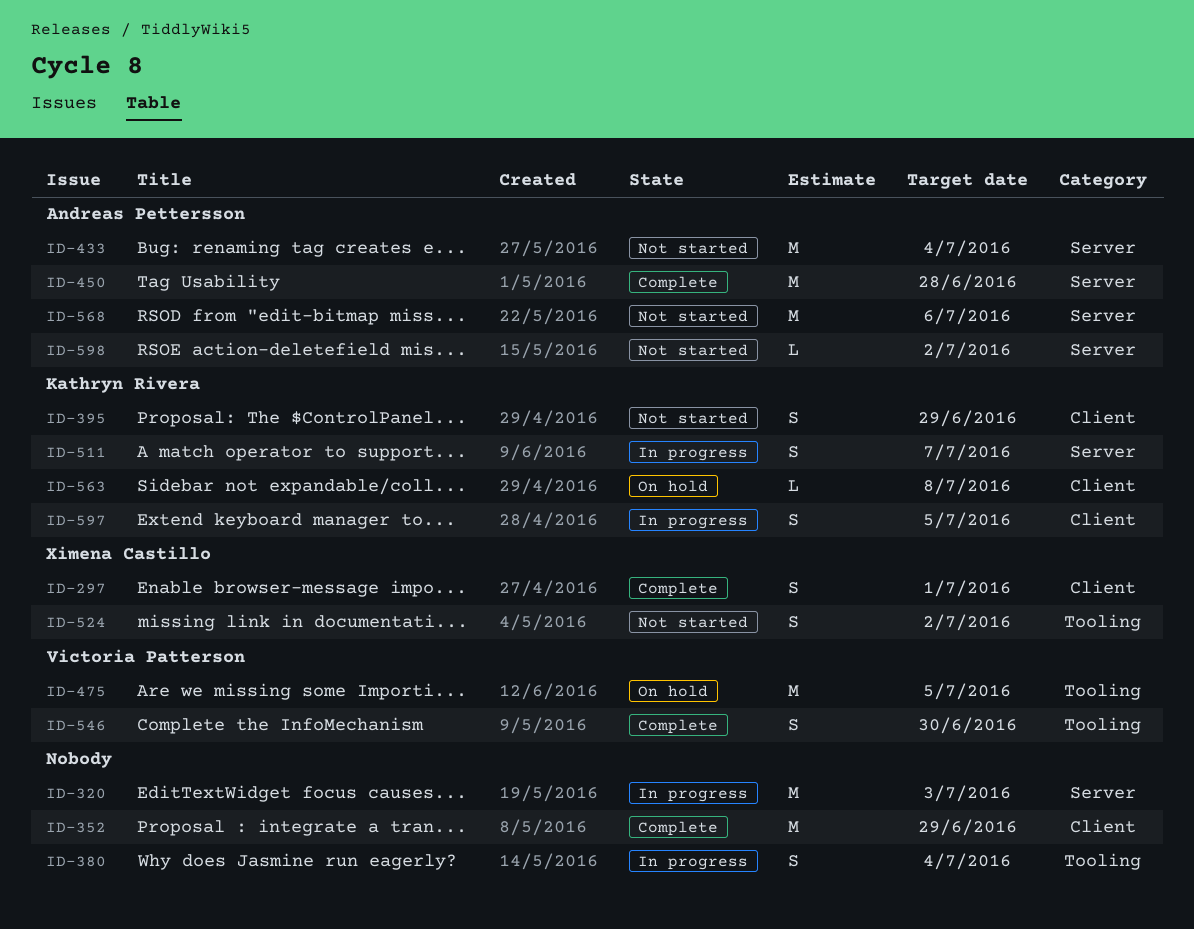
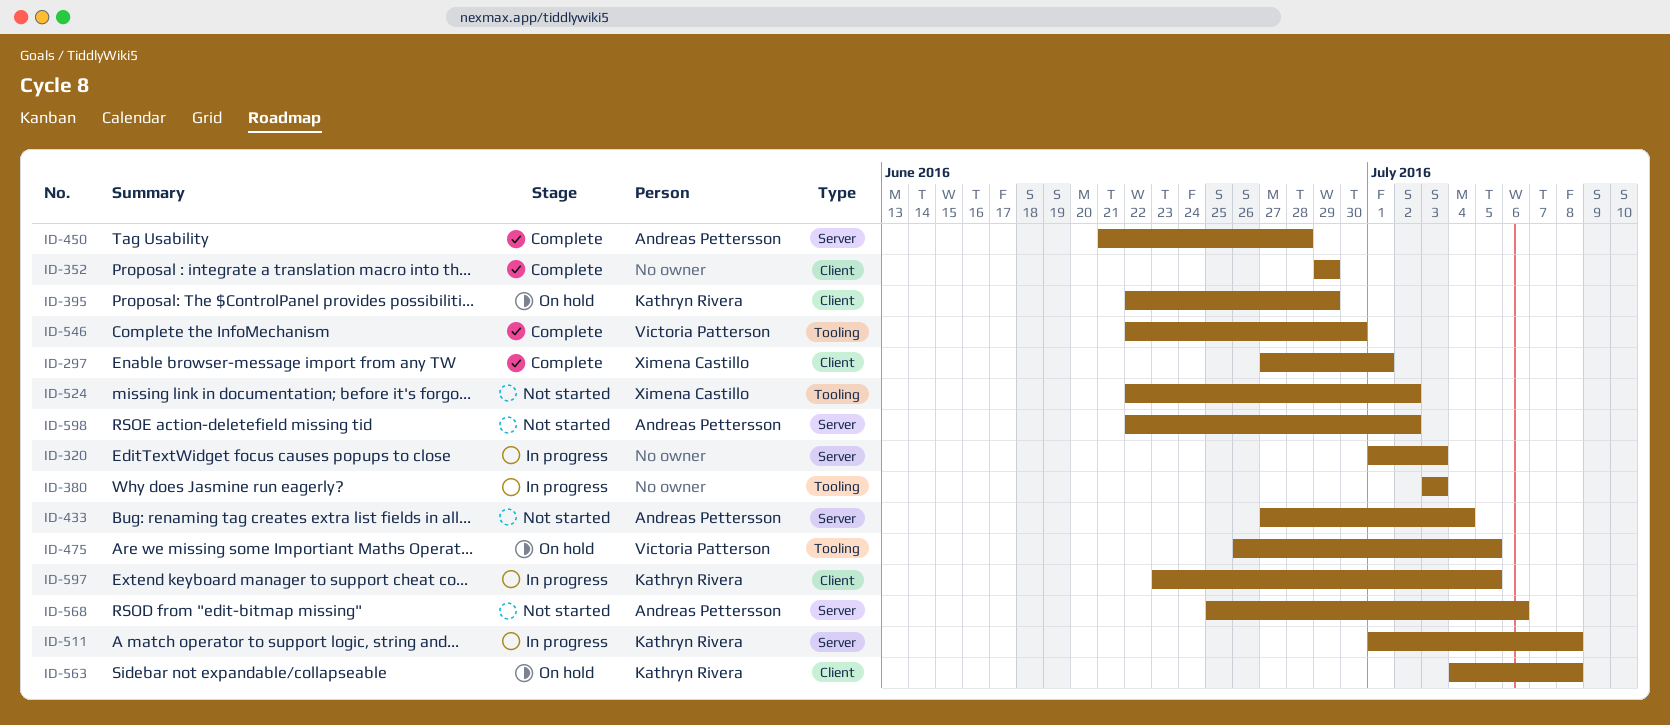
ID-380, due: Jul 4 -> Jul 3
ID-395, status: Not started -> On hold
ID-511, due: Jul 7 -> Jul 8

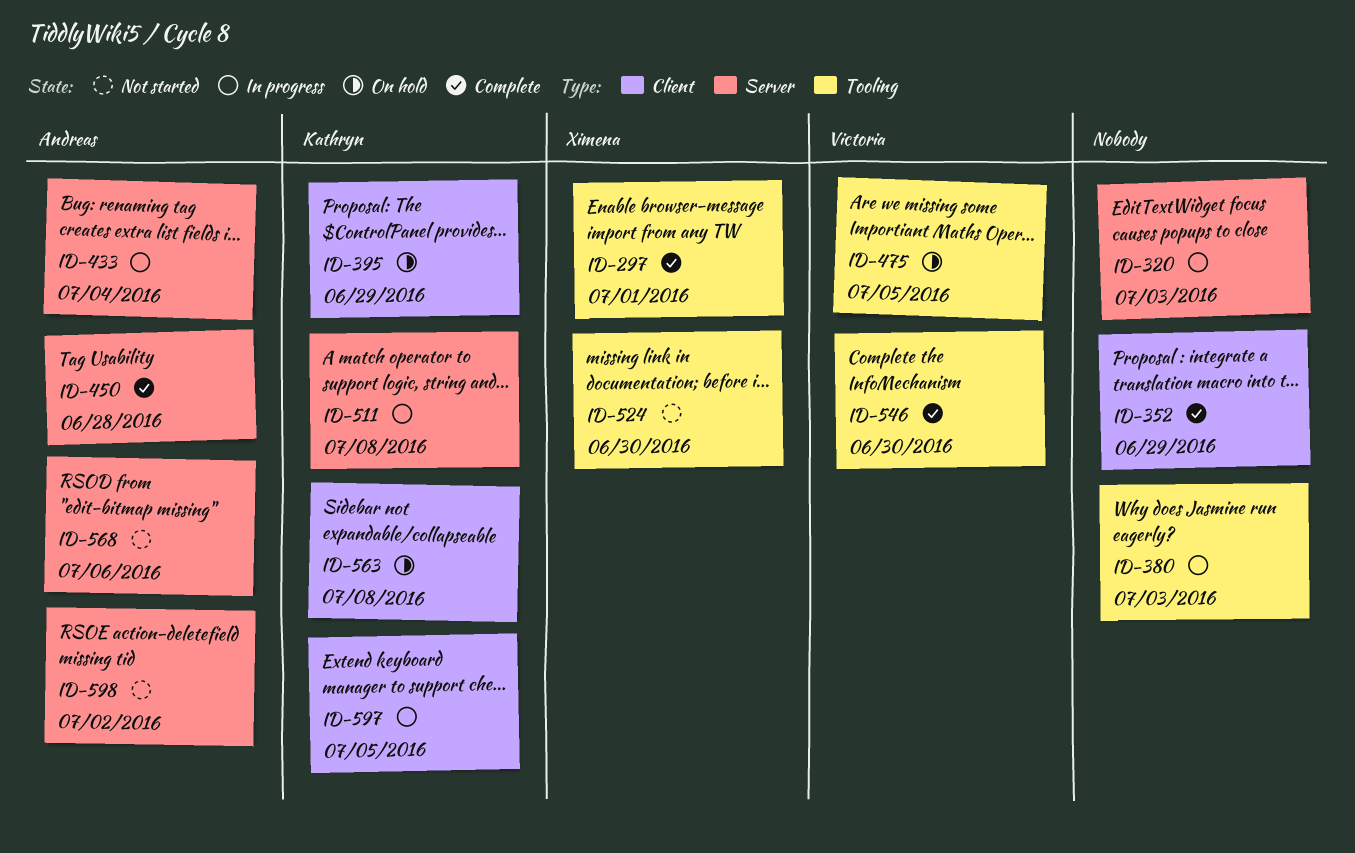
ID-297, label: Client -> Tooling
ID-433, status: Not started -> In progress
ID-524, due: Jul 2 -> Jun 30

